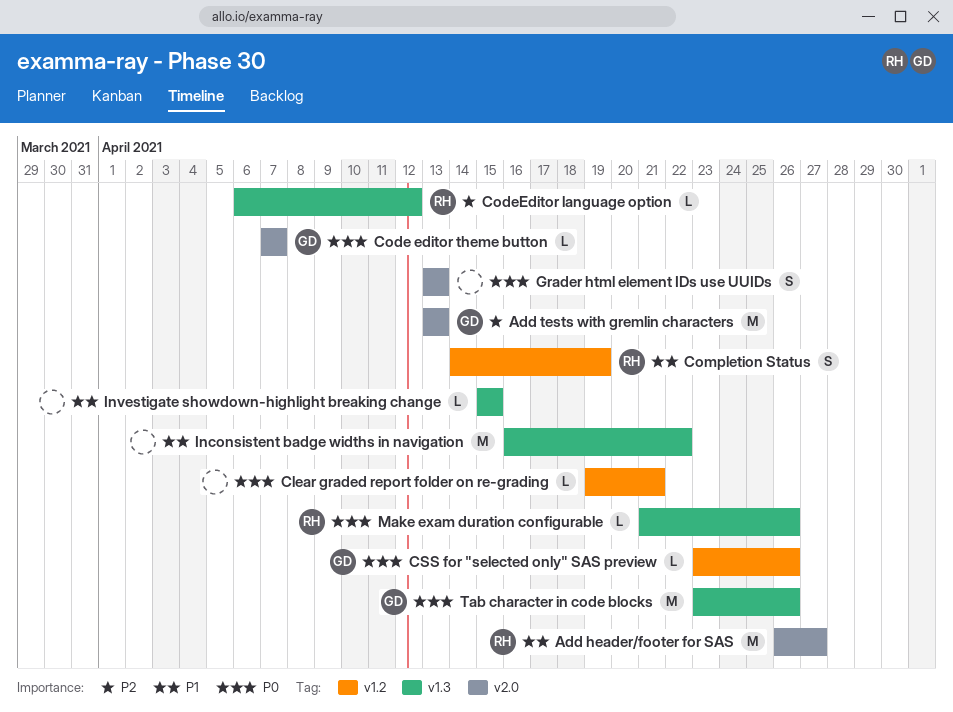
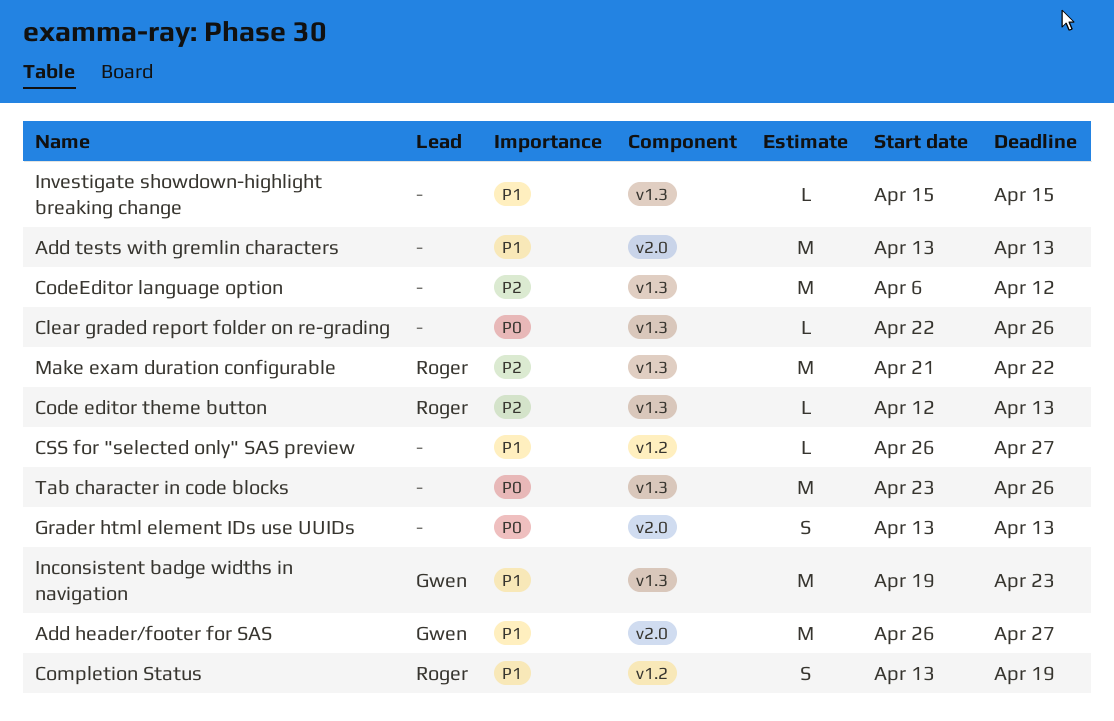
Add header/footer for SAS, owner: Roger -> Gwen
Add tests with gremlin characters, owner: Gwen -> none
Add tests with gremlin characters, priority: P2 -> P1
Clear graded report folder on re-grading, label: v1.2 -> v1.3
Clear graded report folder on re-grading, start: Apr 19 -> Apr 22
Clear graded report folder on re-grading, due: Apr 21 -> Apr 26
Code editor theme button, owner: Gwen -> Roger
Code editor theme button, priority: P0 -> P2
Code editor theme button, label: v2.0 -> v1.3
Code editor theme button, start: Apr 7 -> Apr 12
Code editor theme button, due: Apr 7 -> Apr 13
CodeEditor language option, owner: Roger -> none
CodeEditor language option, estimate: L -> M
Completion Status, start: Apr 14 -> Apr 13
CSS for "selected only" SAS preview, owner: Gwen -> none
CSS for "selected only" SAS preview, priority: P0 -> P1
CSS for "selected only" SAS preview, start: Apr 23 -> Apr 26
CSS for "selected only" SAS preview, due: Apr 26 -> Apr 27
Inconsistent badge widths in navigation, owner: none -> Gwen
Inconsistent badge widths in navigation, start: Apr 16 -> Apr 19
Inconsistent badge widths in navigation, due: Apr 22 -> Apr 23
Make exam duration configurable, priority: P0 -> P2
Make exam duration configurable, estimate: L -> M
Make exam duration configurable, due: Apr 26 -> Apr 22
Tab character in code blocks, owner: Gwen -> none

